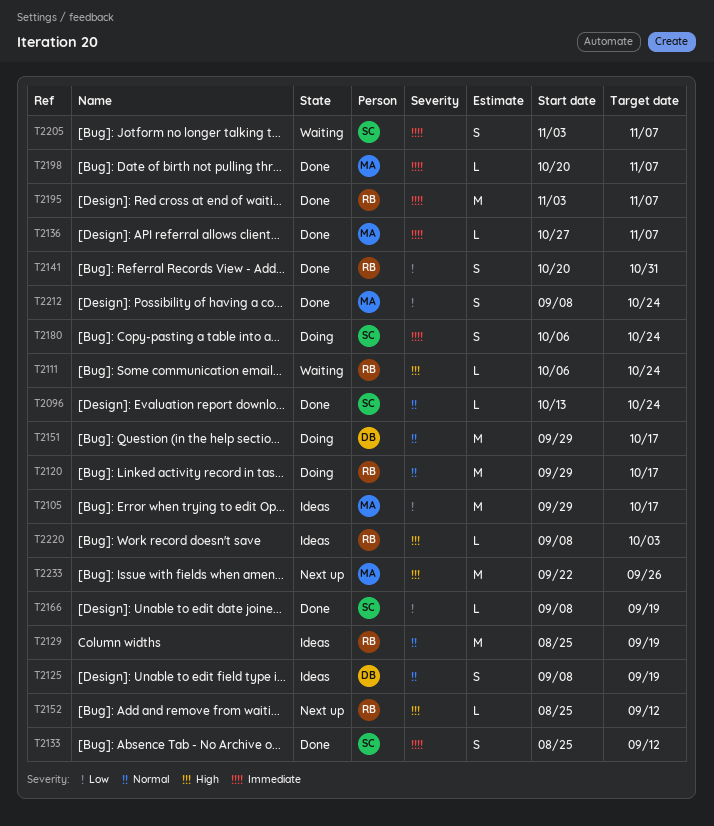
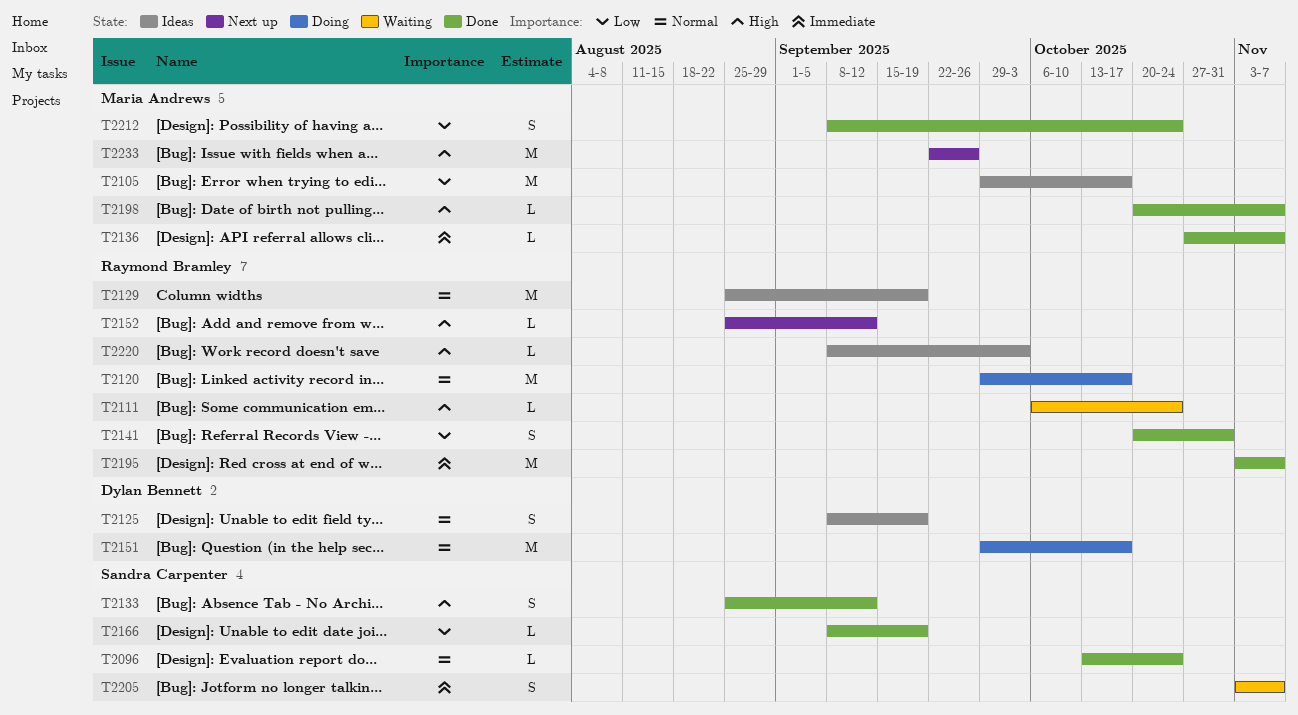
T2133, priority: Immediate -> High
T2180: present -> none
T2198, priority: Immediate -> High

